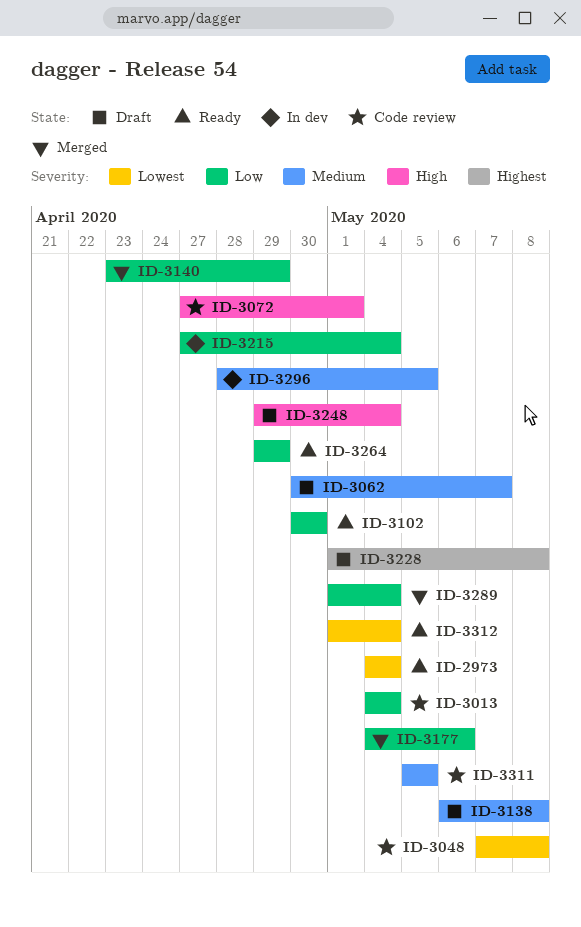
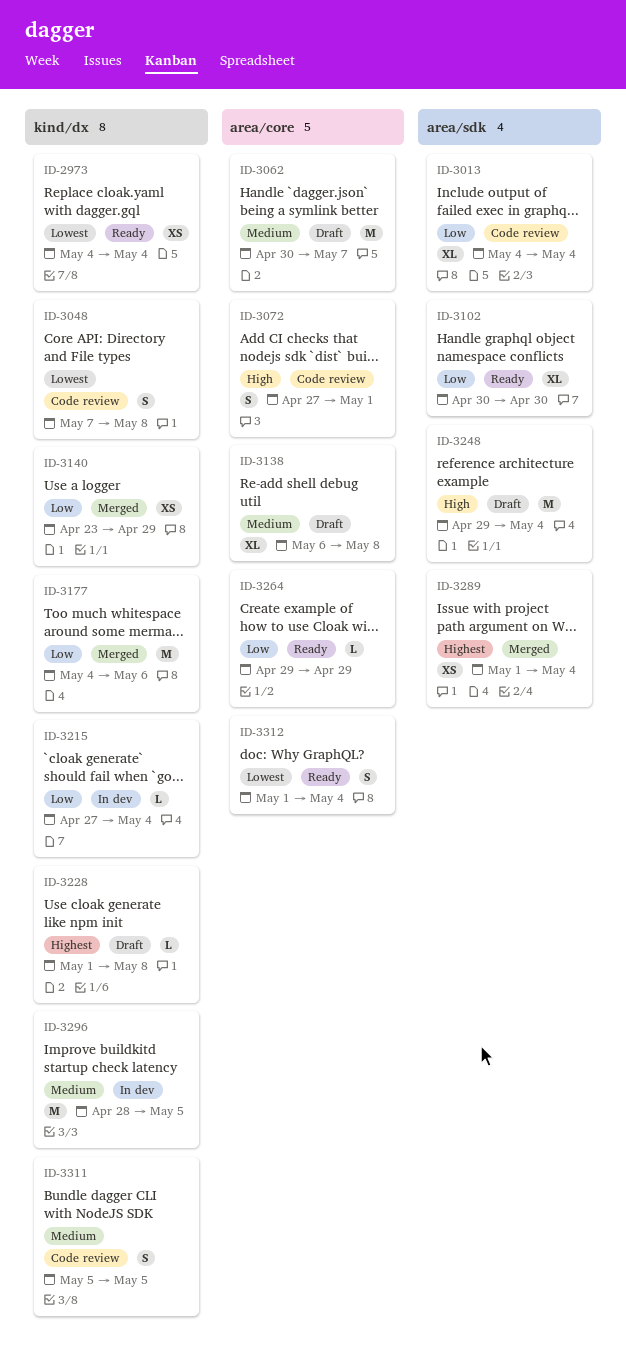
ID-3289, priority: Low -> Highest

